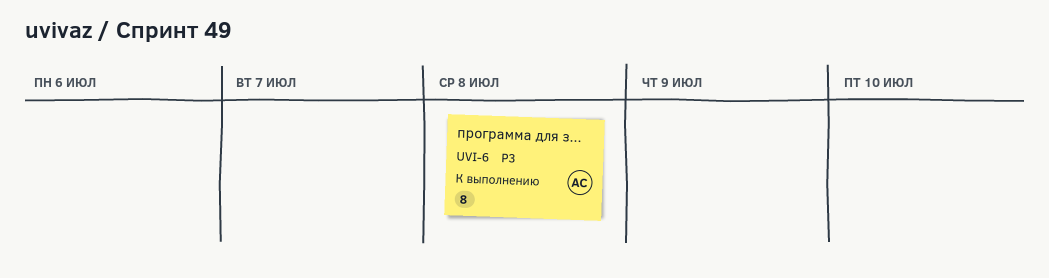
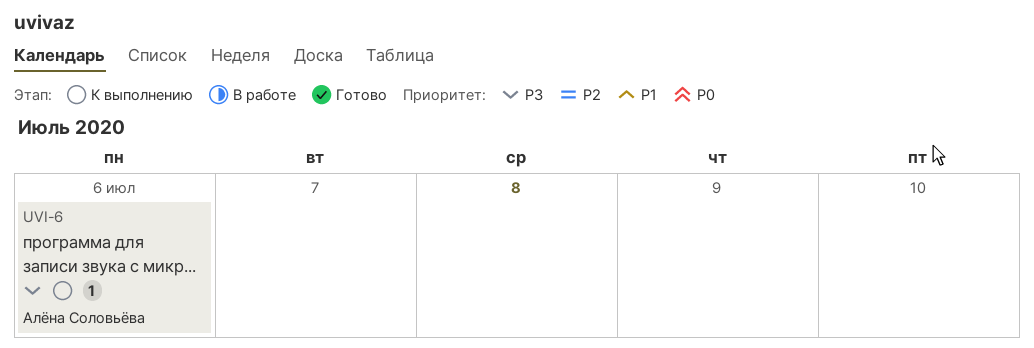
UVI-6, estimate: 8 -> 1
UVI-6, due: Jul 8 -> Jul 6

